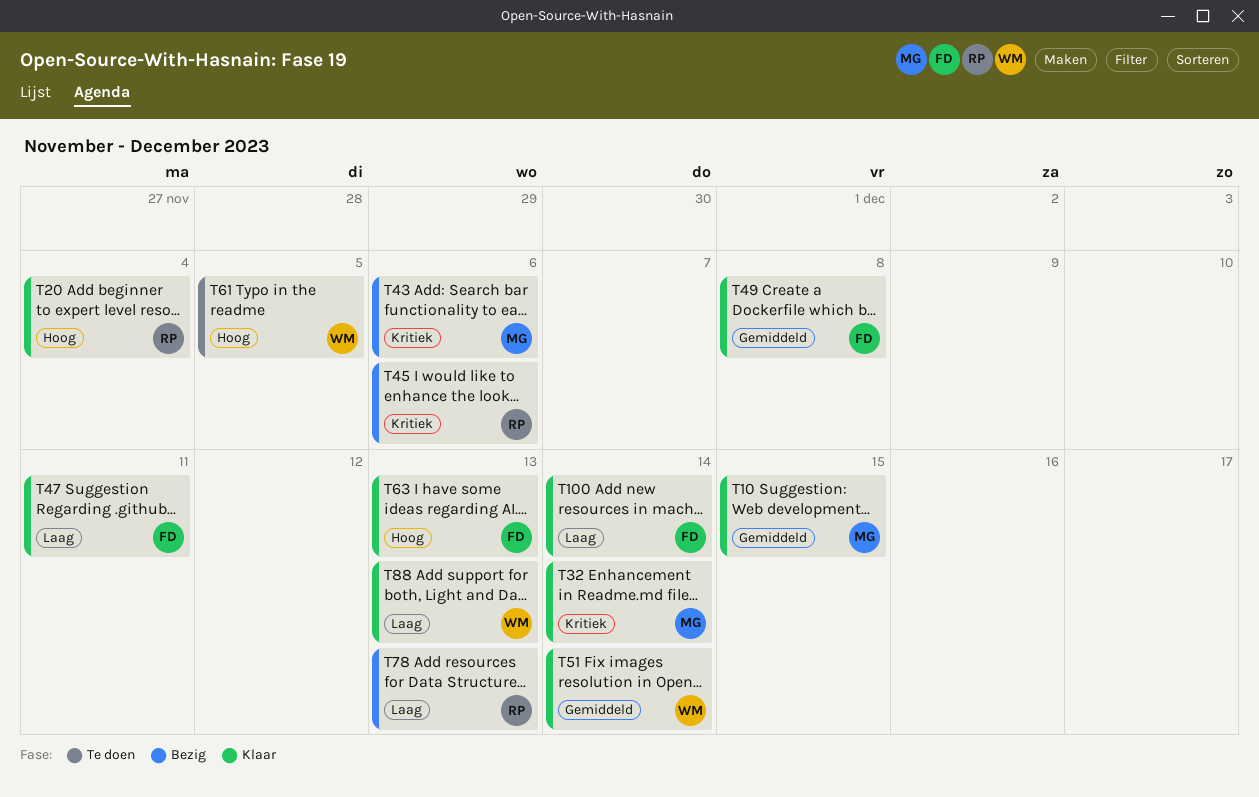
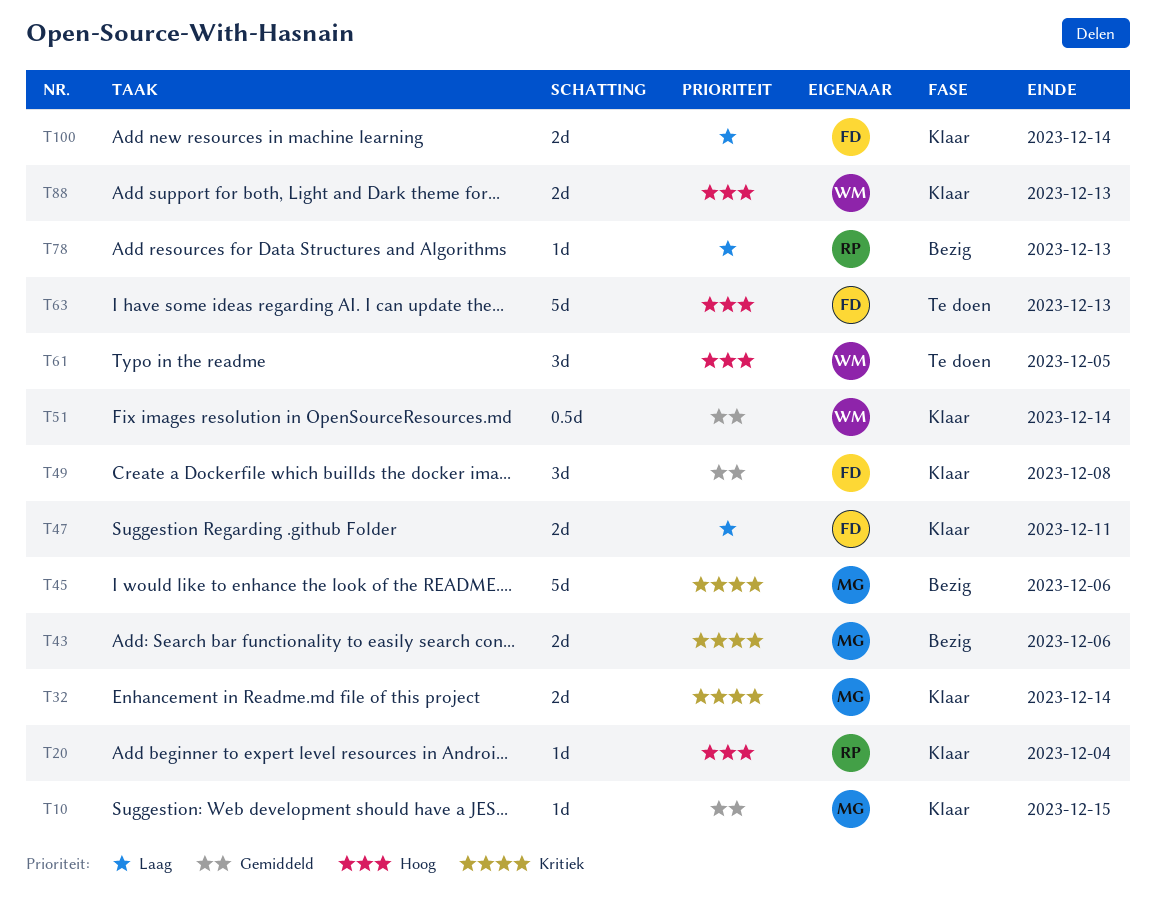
T45, owner: RP -> MG
T63, status: Klaar -> Te doen
T88, priority: Laag -> Hoog

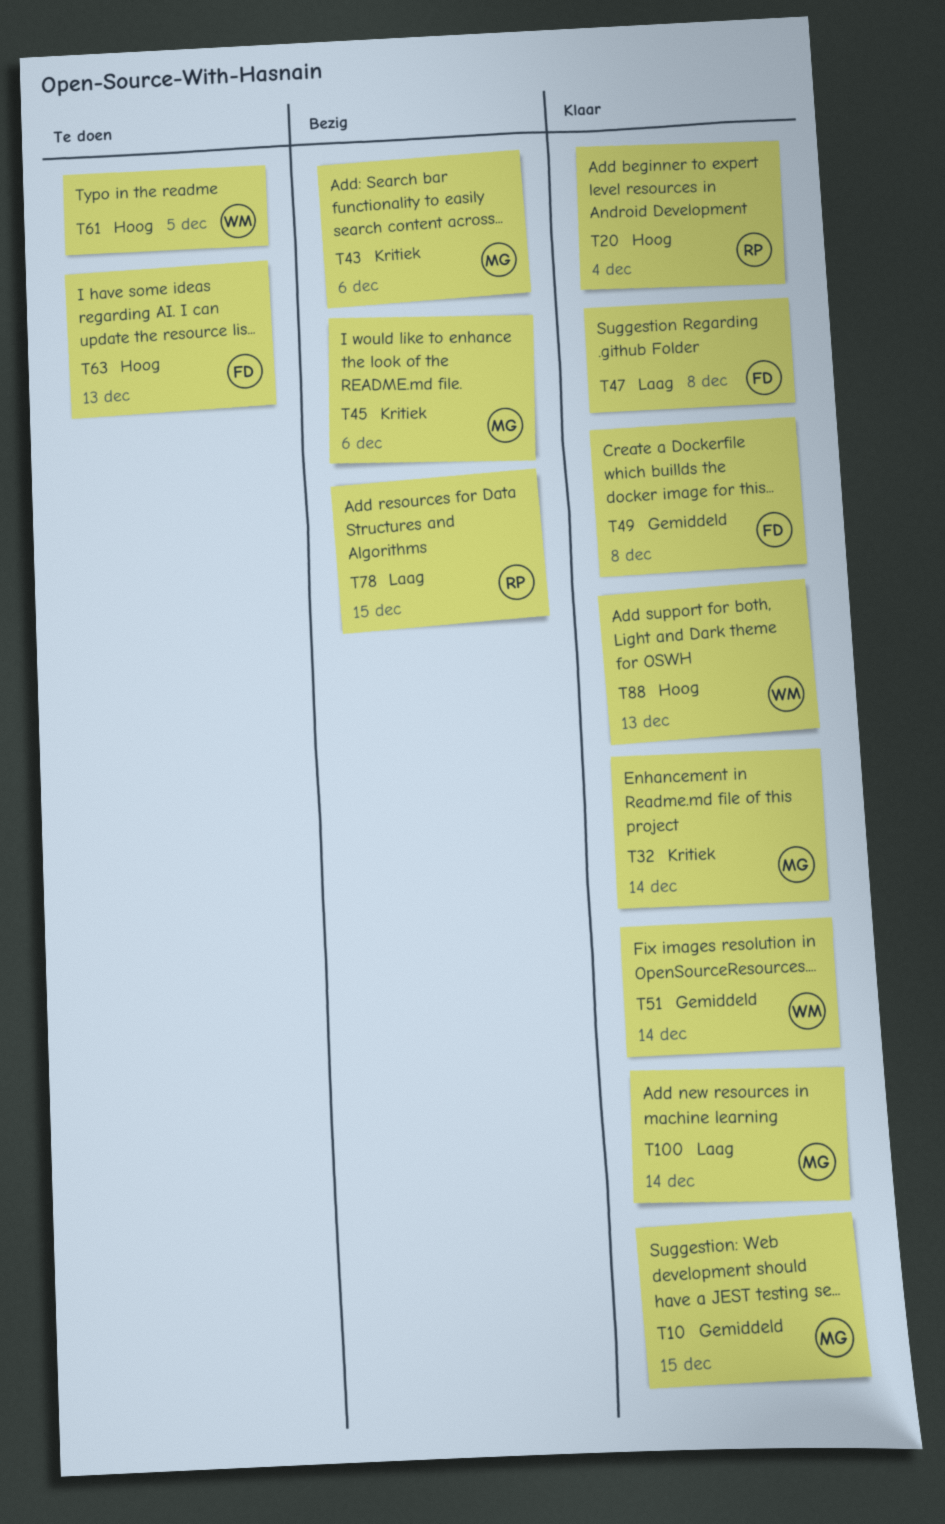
T47, due: Dec 11 -> Dec 8
T78, due: Dec 13 -> Dec 15
T100, owner: FD -> MG

